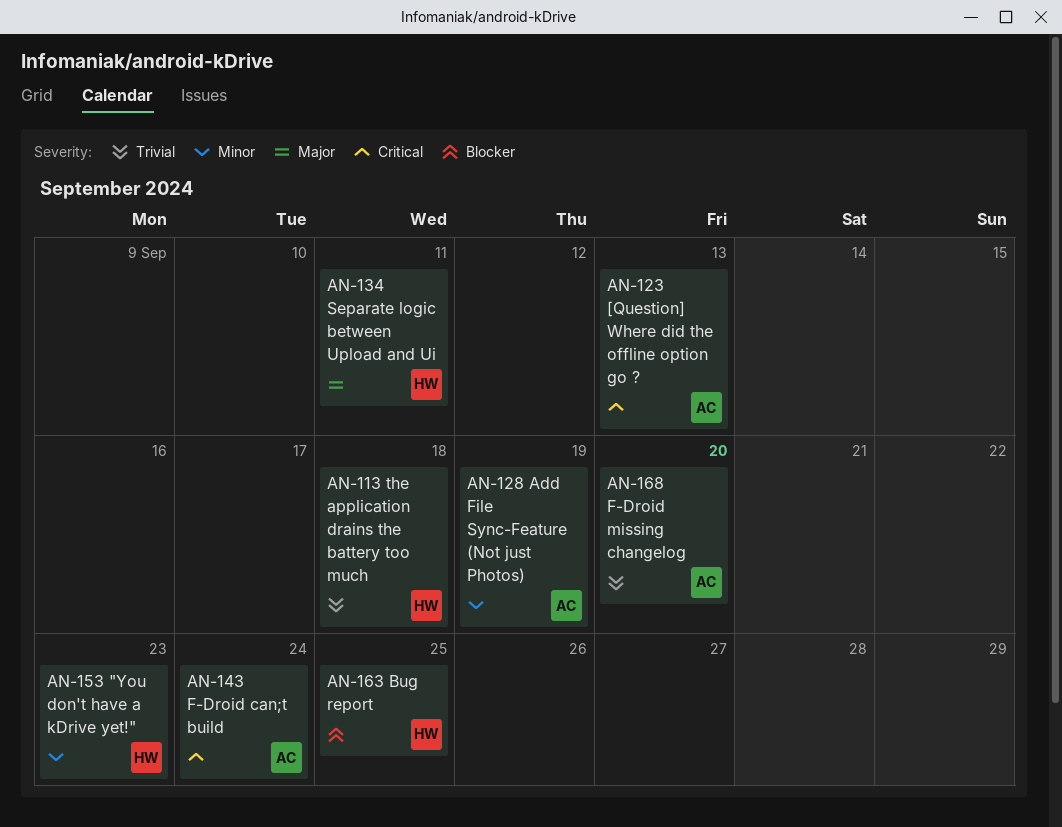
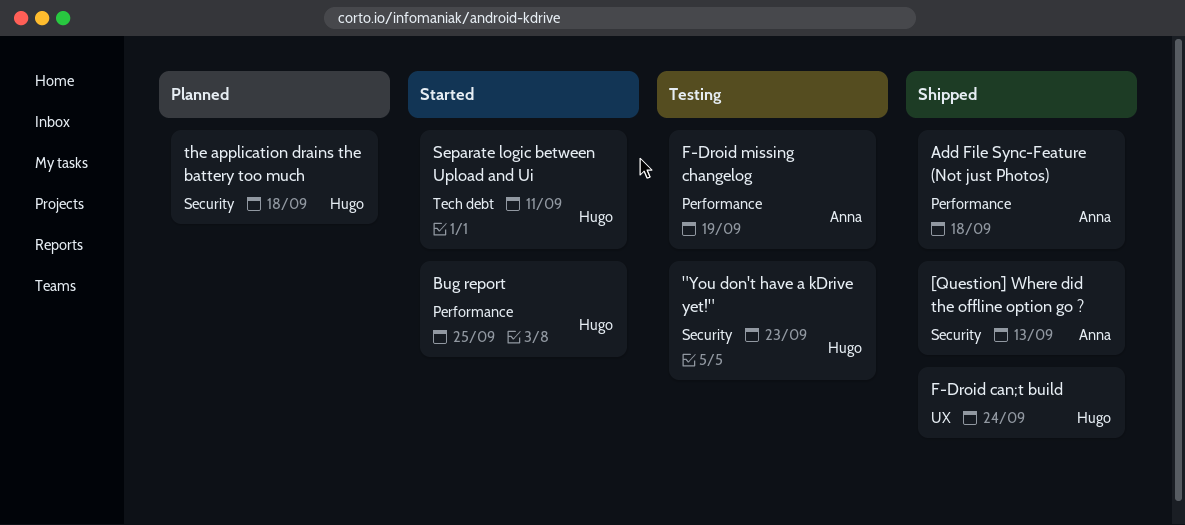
Add File Sync-Feature (Not just Photos), due: Sep 19 -> Sep 18
F-Droid can;t build, owner: Anna -> Hugo
F-Droid missing changelog, due: Sep 20 -> Sep 19

